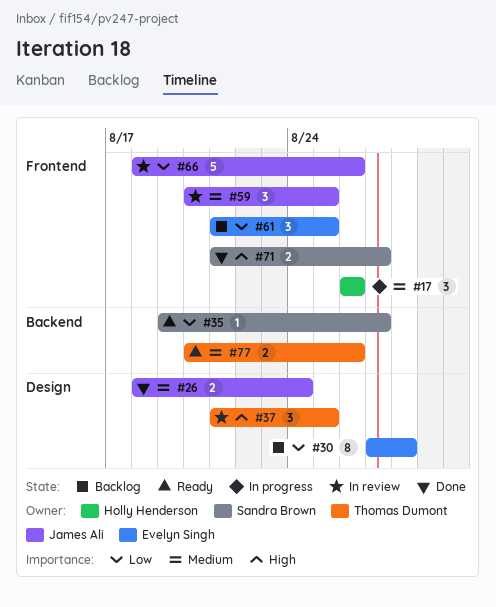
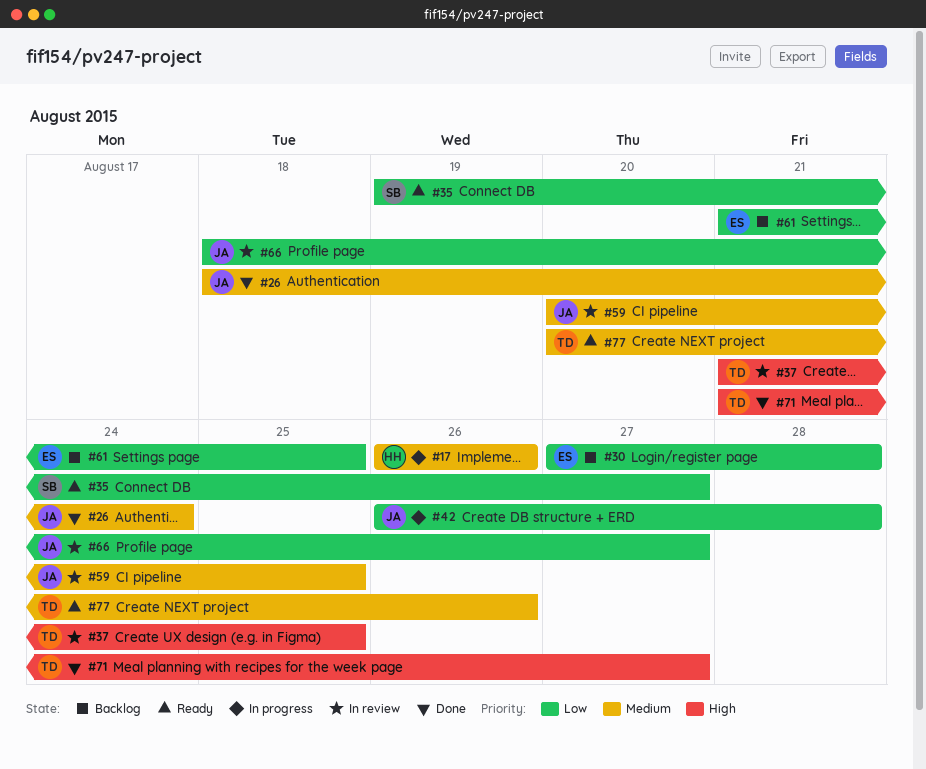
#42: none -> present
#66, due: Aug 26 -> Aug 27
#71, owner: Sandra Brown -> Thomas Dumont

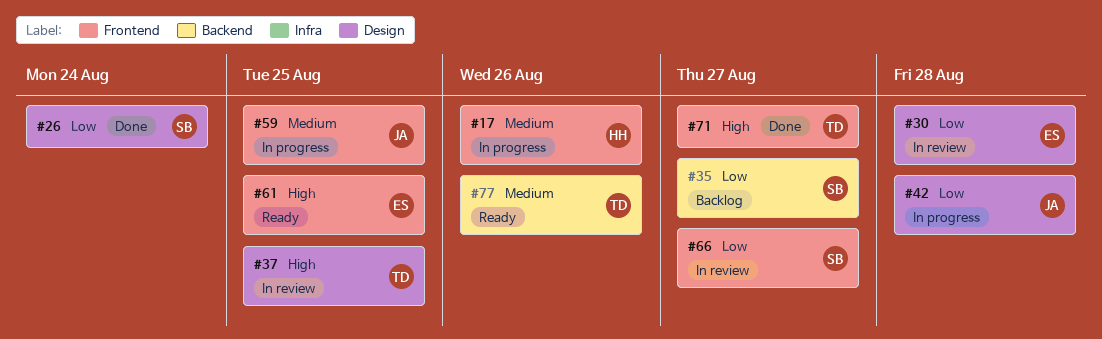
#26, owner: JA -> SB
#26, priority: Medium -> Low
#30, status: Backlog -> In review
#35, status: Ready -> Backlog
#59, status: In review -> In progress
#61, status: Backlog -> Ready
#61, priority: Low -> High
#66, owner: JA -> SB

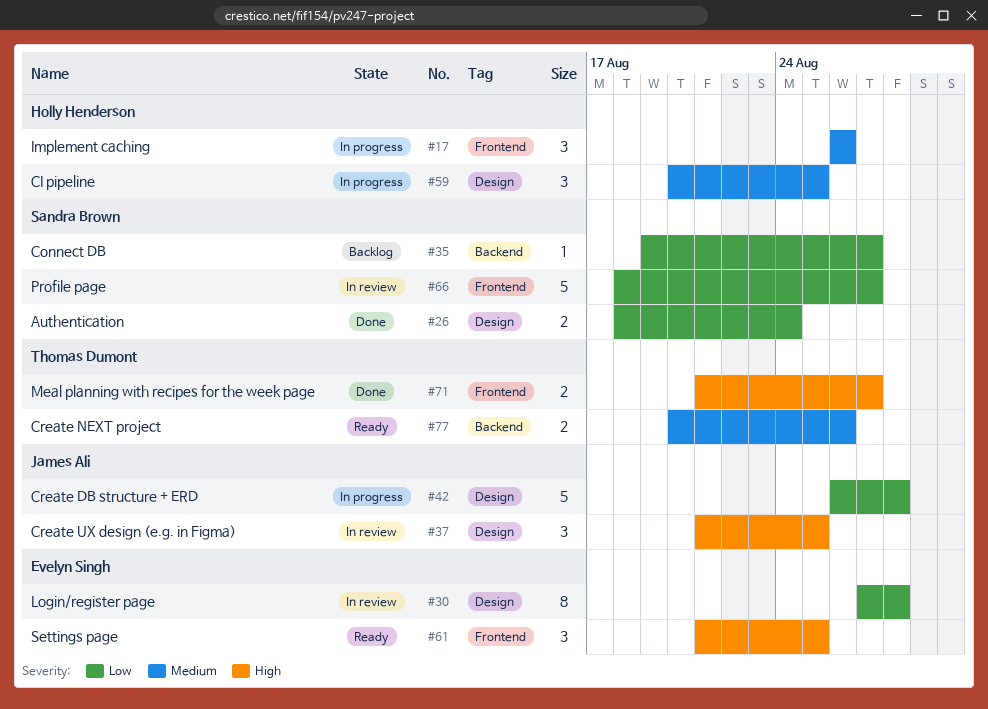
#37, owner: Thomas Dumont -> James Ali
#59, owner: James Ali -> Holly Henderson
#59, label: Frontend -> Design

